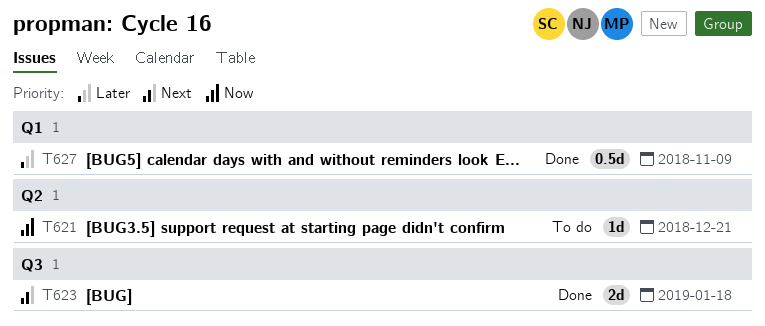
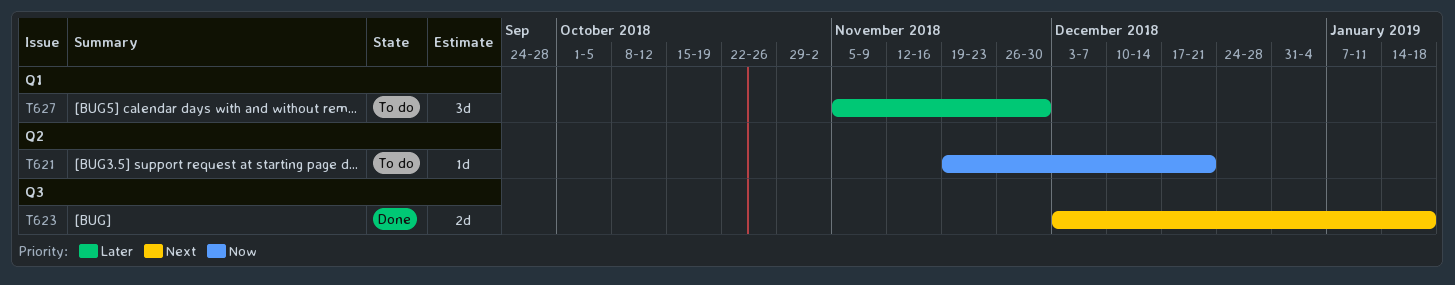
T627, status: Done -> To do
T627, estimate: 0.5d -> 3d
T627, due: Nov 9 -> Nov 30

